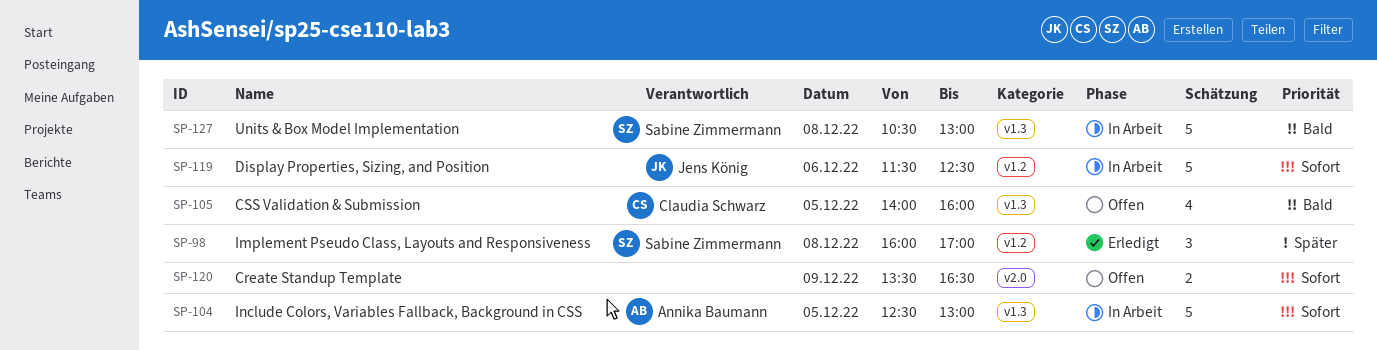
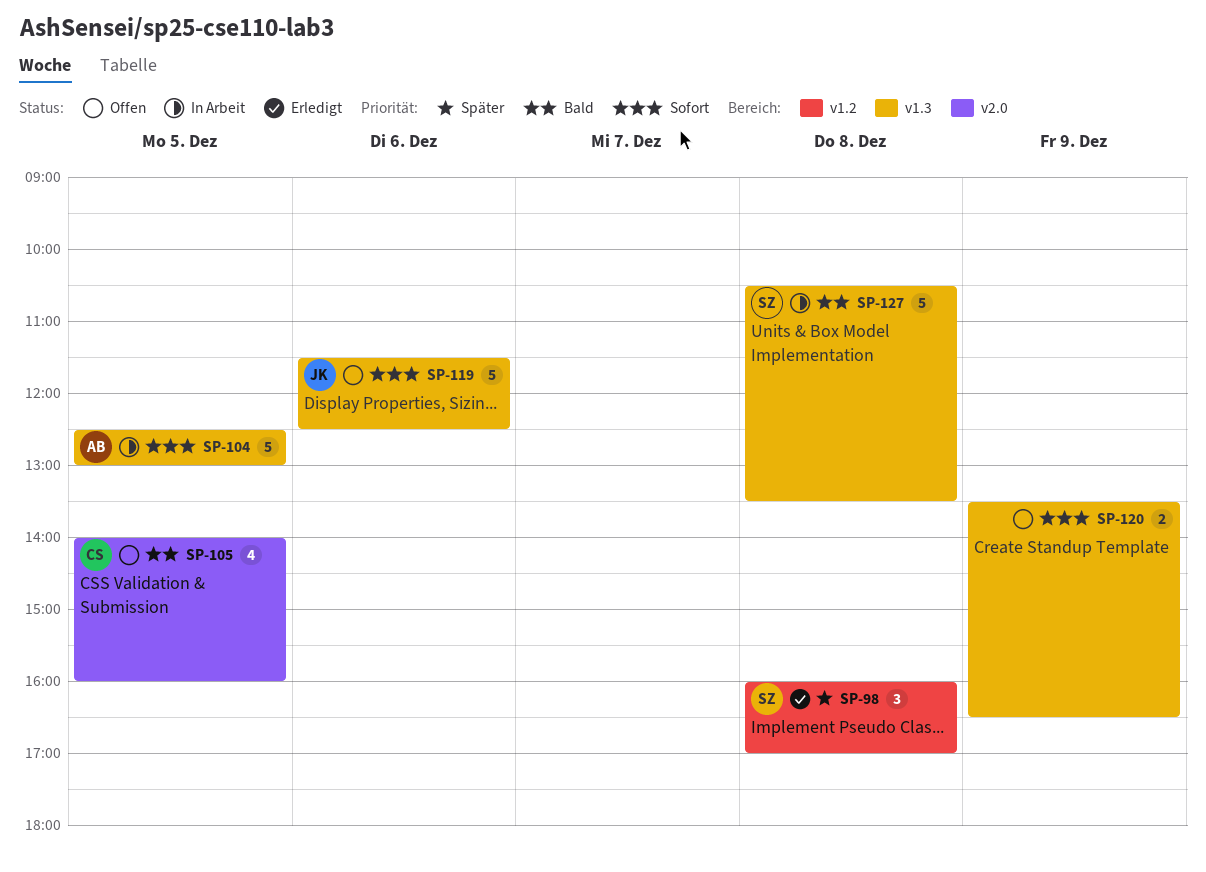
SP-105, label: v1.3 -> v2.0
SP-119, status: In Arbeit -> Offen
SP-119, label: v1.2 -> v1.3
SP-120, label: v2.0 -> v1.3
SP-127, ends: 13:00 -> 13:30

